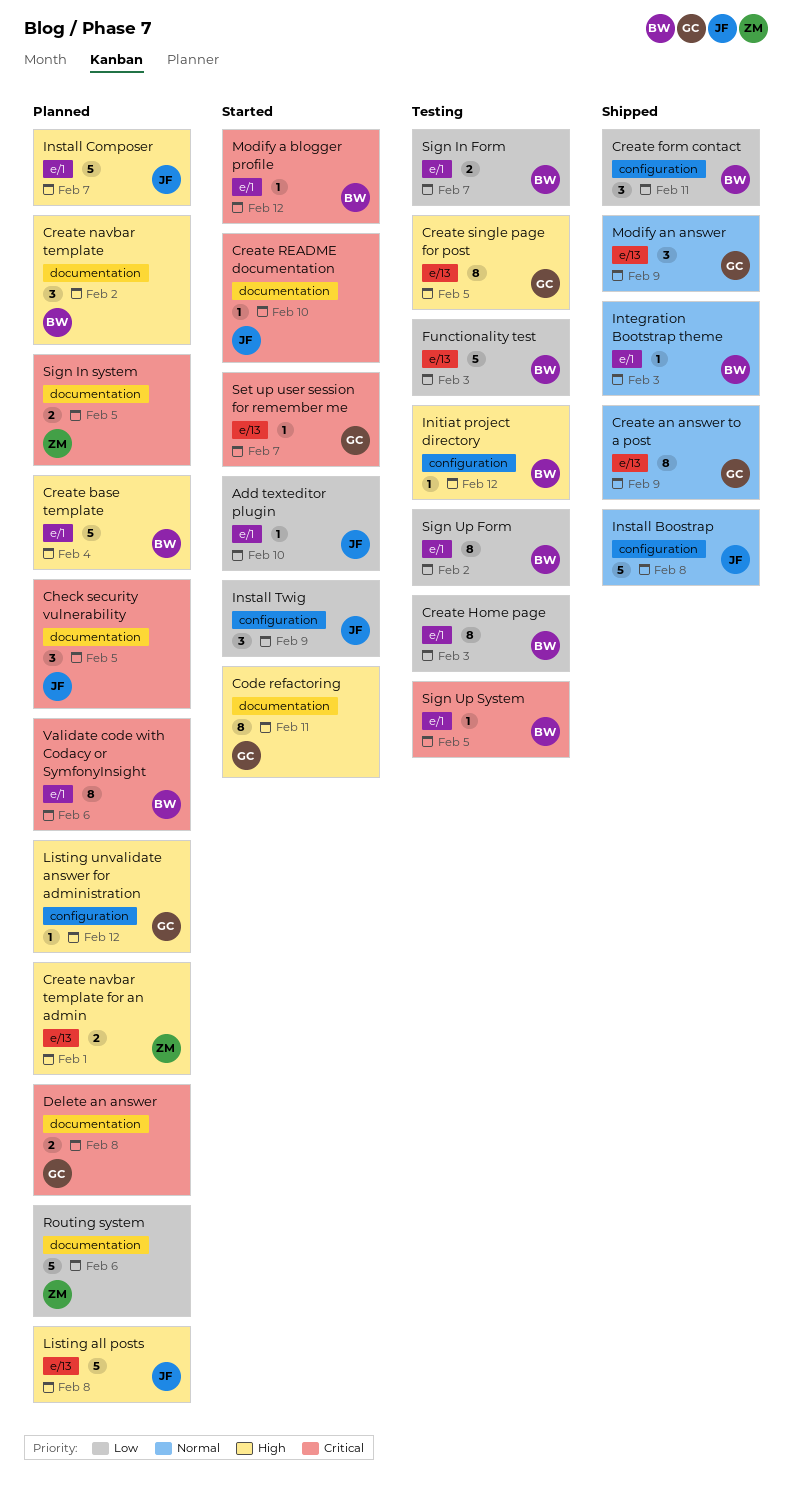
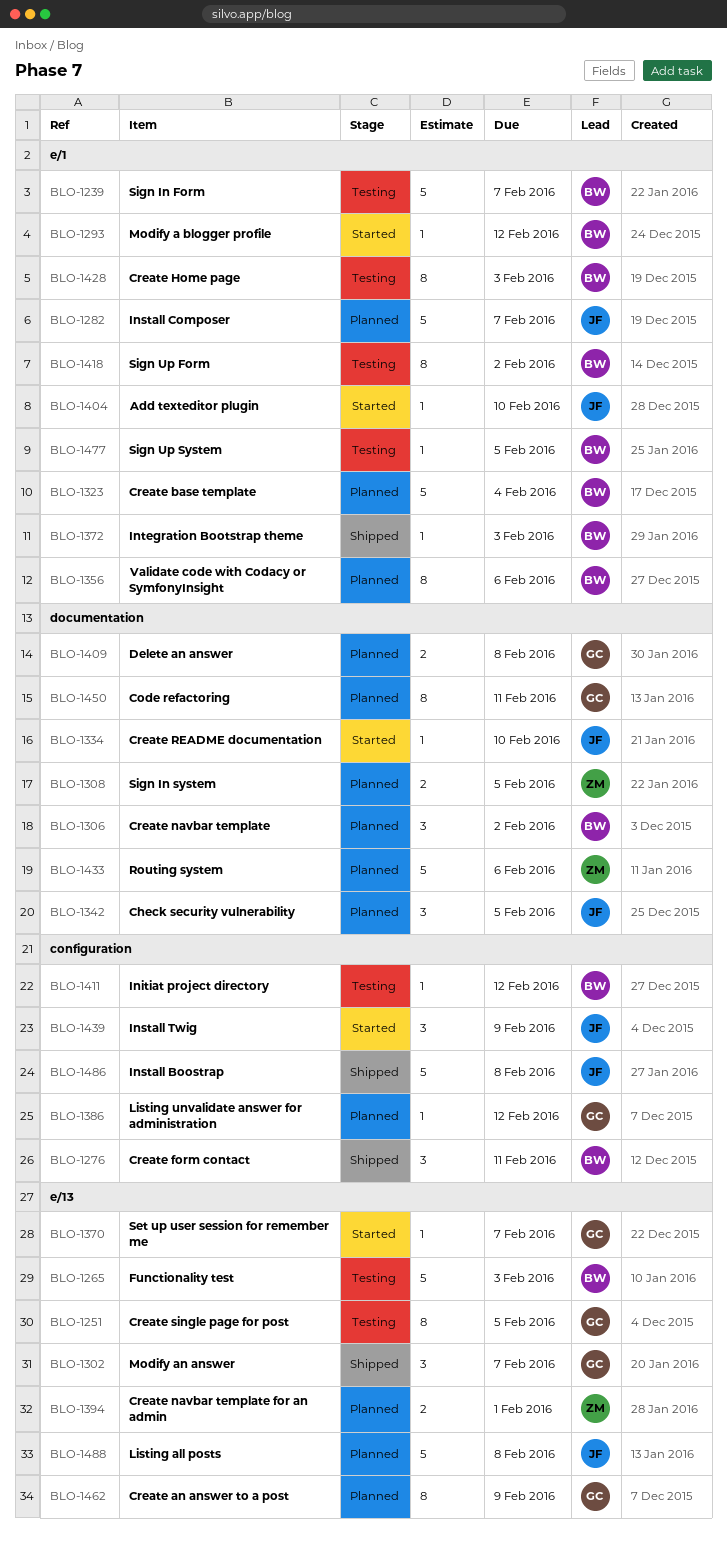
Code refactoring, status: Started -> Planned
Create an answer to a post, status: Shipped -> Planned
Modify an answer, due: Feb 9 -> Feb 7
Sign In Form, estimate: 2 -> 5

